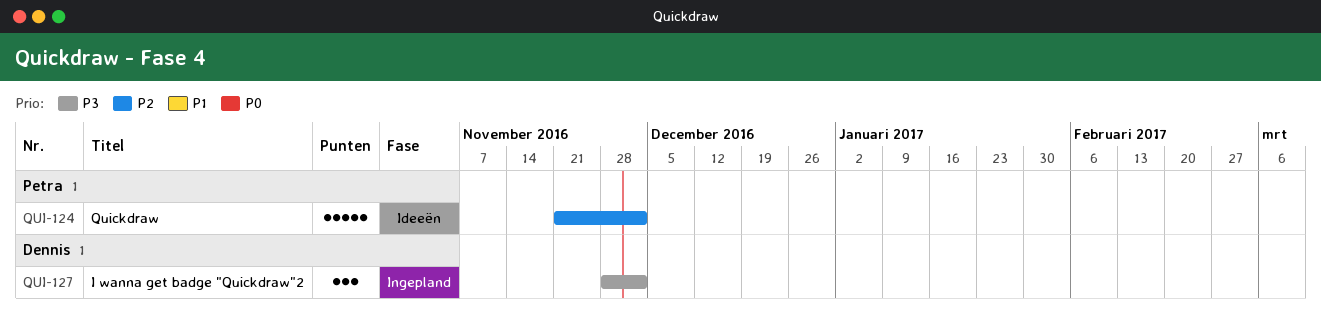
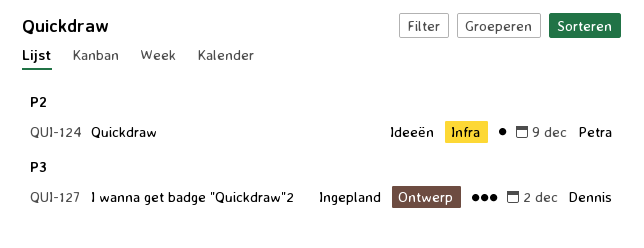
QUI-124, estimate: 5 -> 1
QUI-124, due: Dec 2 -> Dec 9

